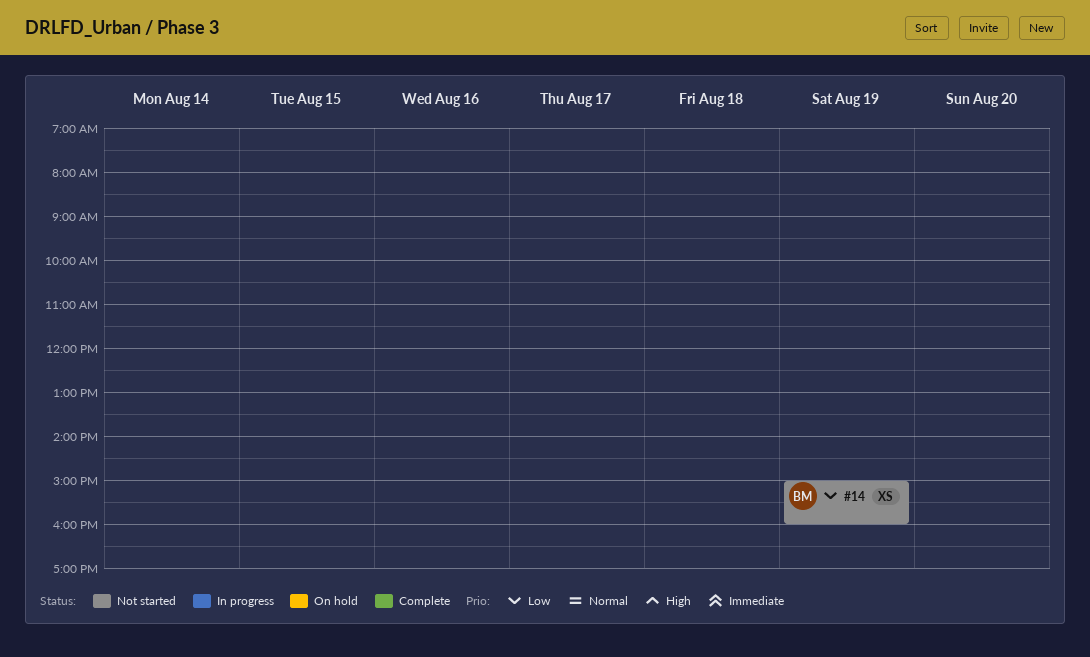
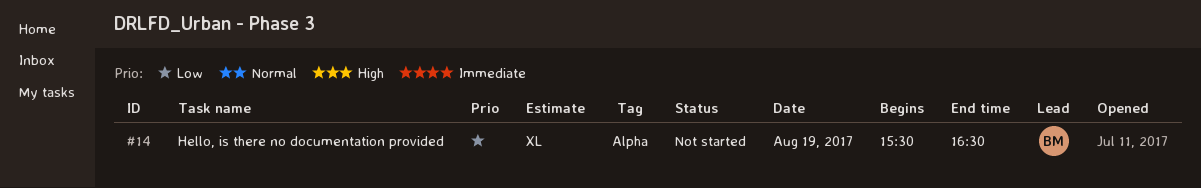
#14, estimate: XS -> XL
#14, begins: 15:00 -> 15:30
#14, ends: 16:00 -> 16:30

